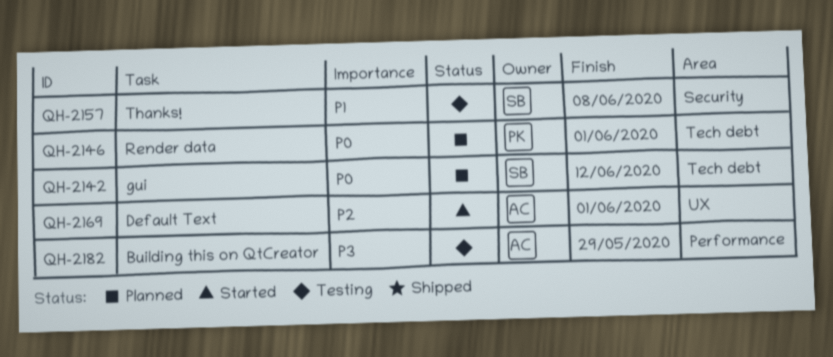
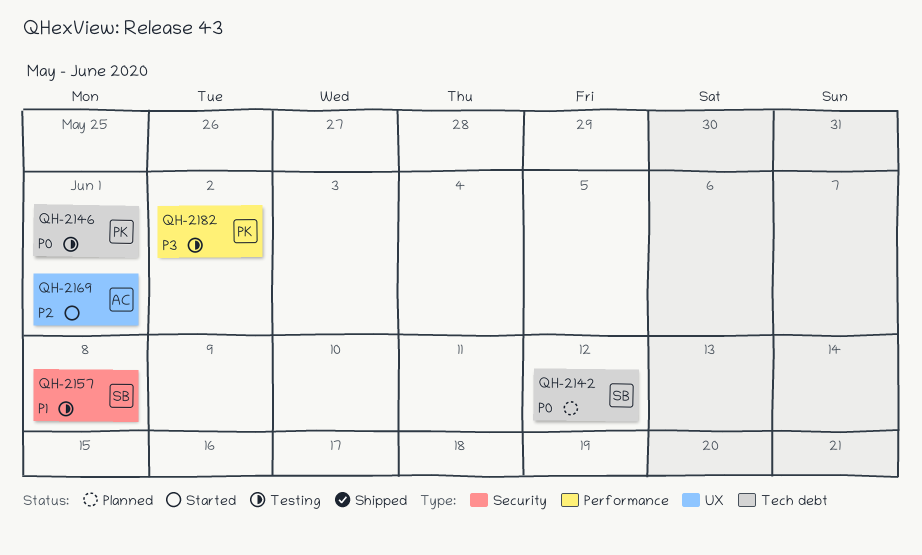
QH-2146, status: Planned -> Testing
QH-2182, owner: AC -> PK
QH-2182, due: May 29 -> Jun 2

